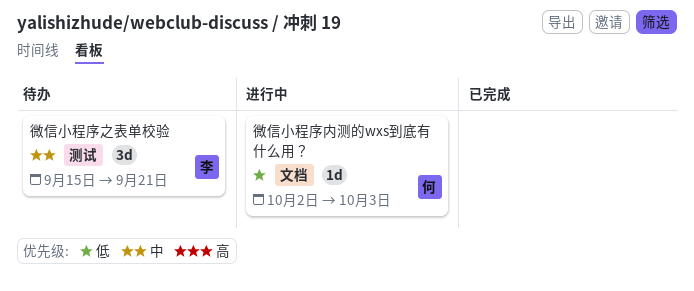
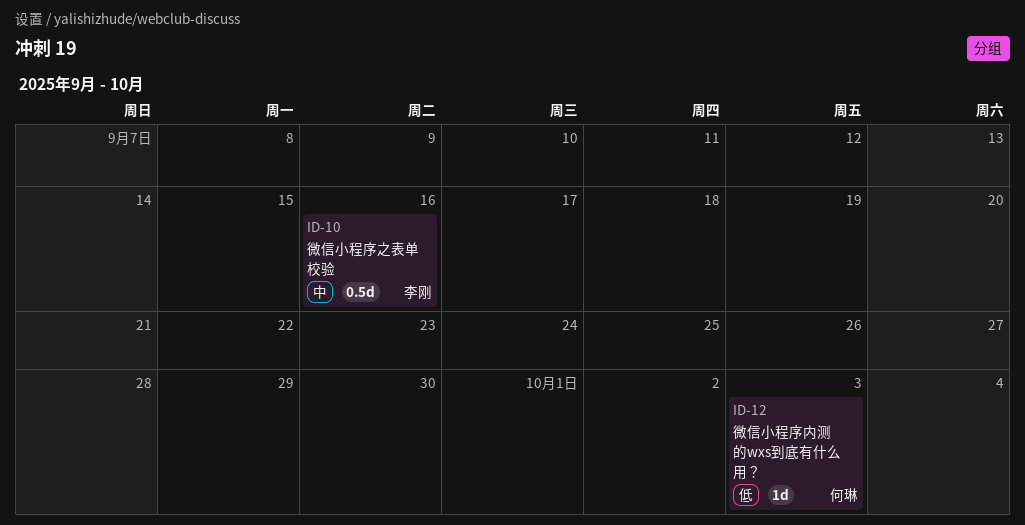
微信小程序之表单校验, estimate: 3d -> 0.5d
微信小程序之表单校验, due: Sep 21 -> Sep 16

